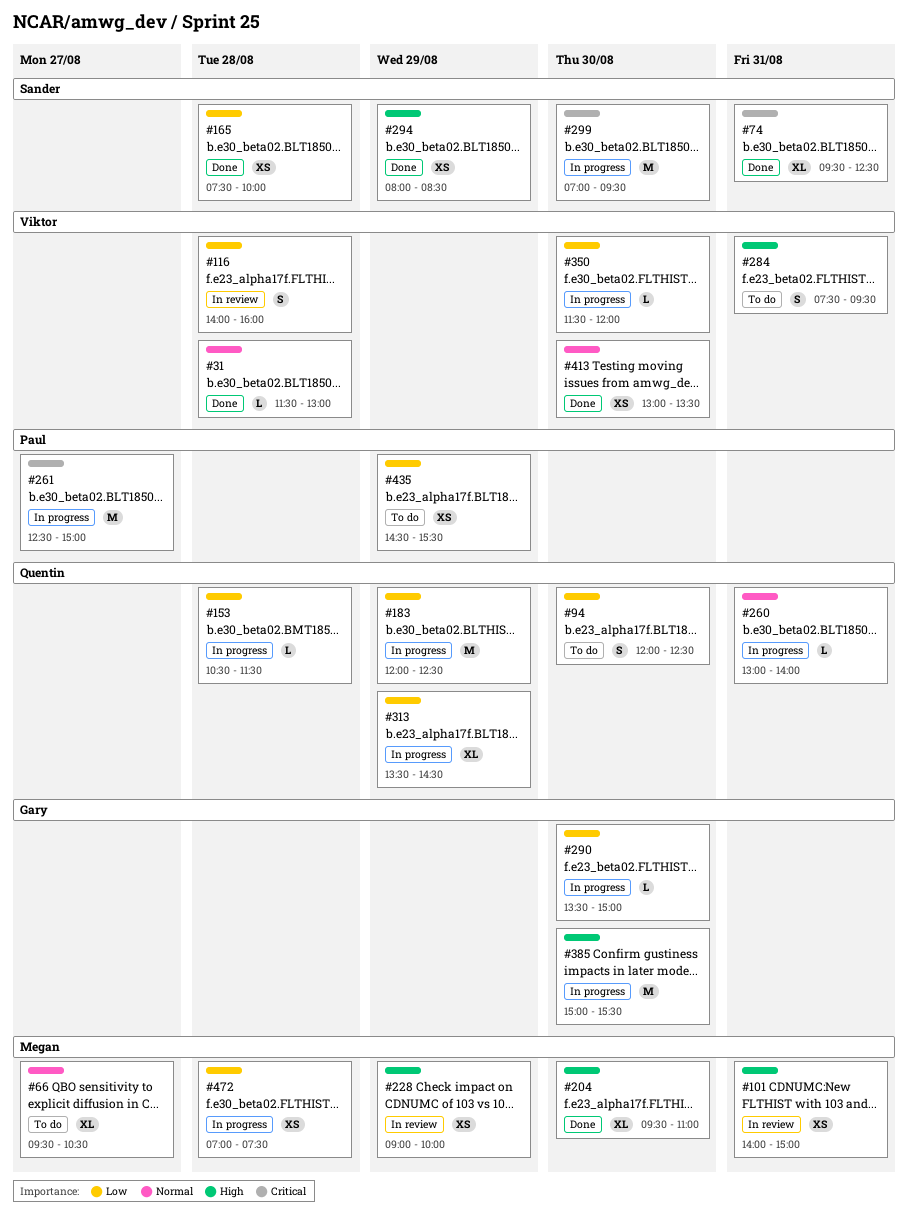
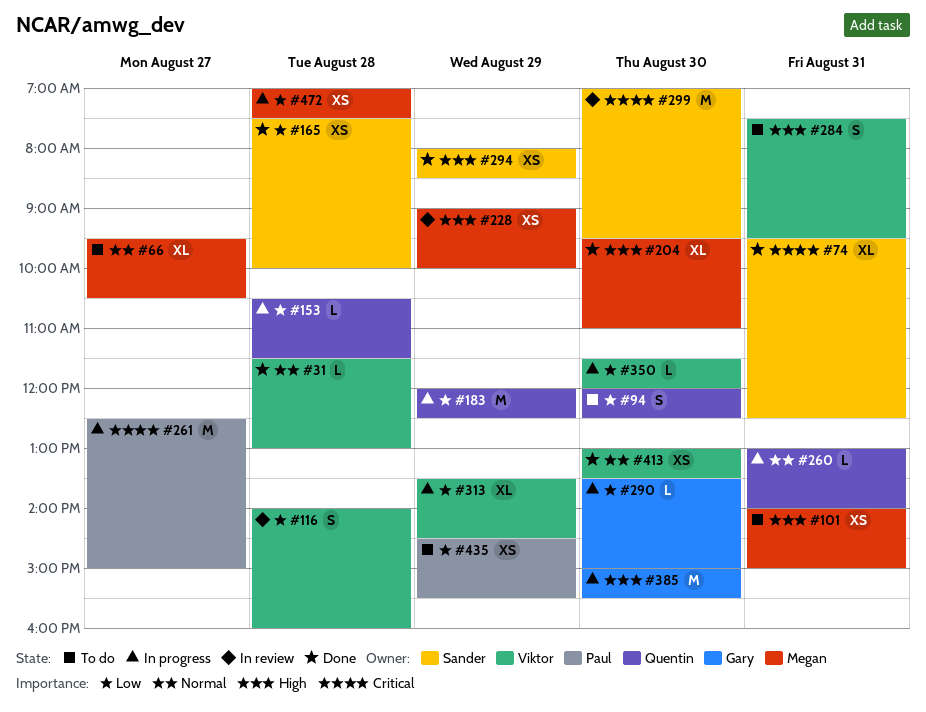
#101, status: In review -> To do
#299, status: In progress -> In review
#313, owner: Quentin -> Viktor

